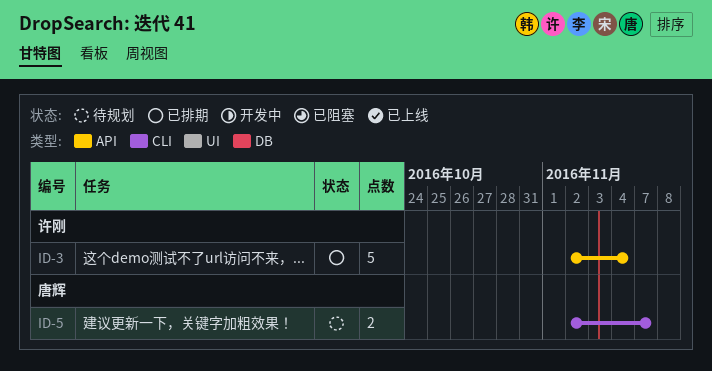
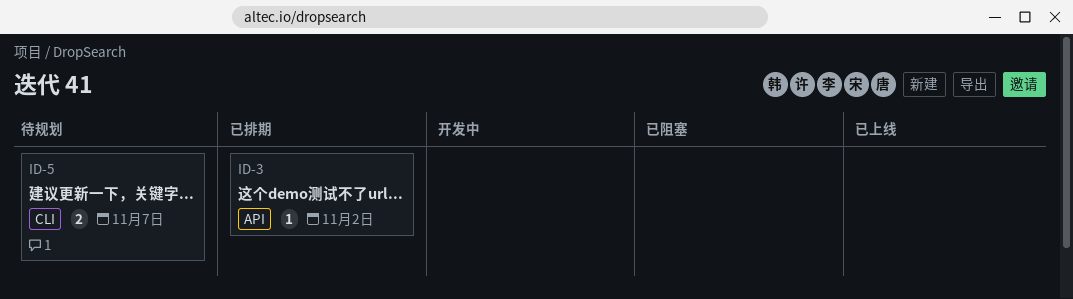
ID-3, estimate: 5 -> 1
ID-3, due: Nov 4 -> Nov 2

